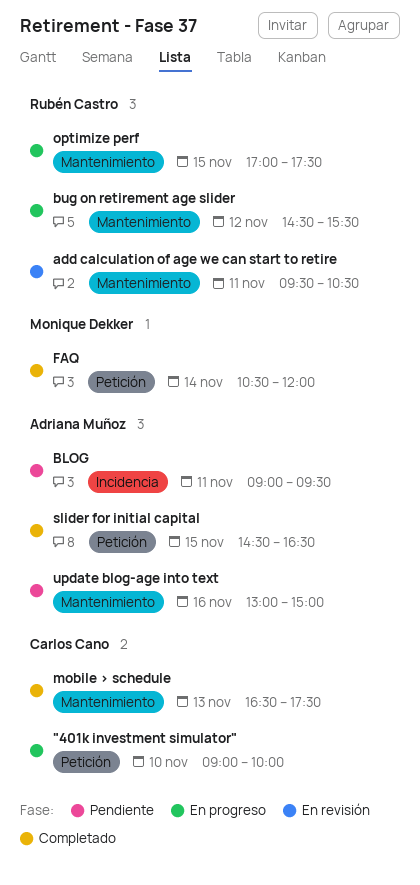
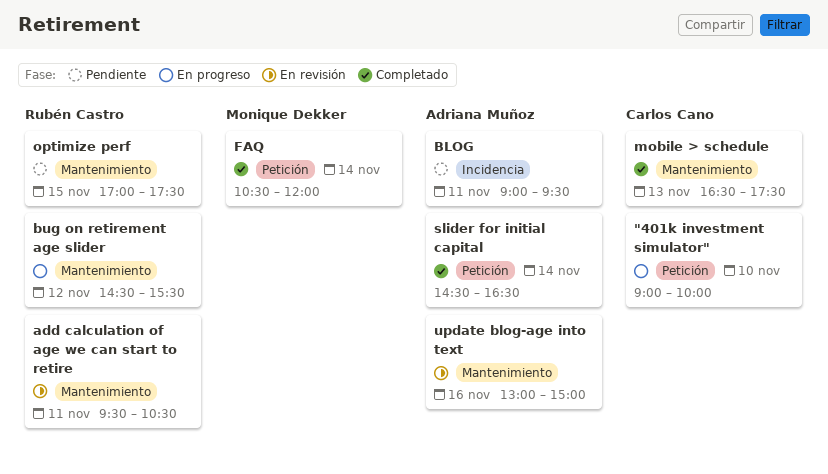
optimize perf, status: En progreso -> Pendiente
slider for initial capital, day: Nov 15 -> Nov 14
update blog-age into text, status: Pendiente -> En revisión

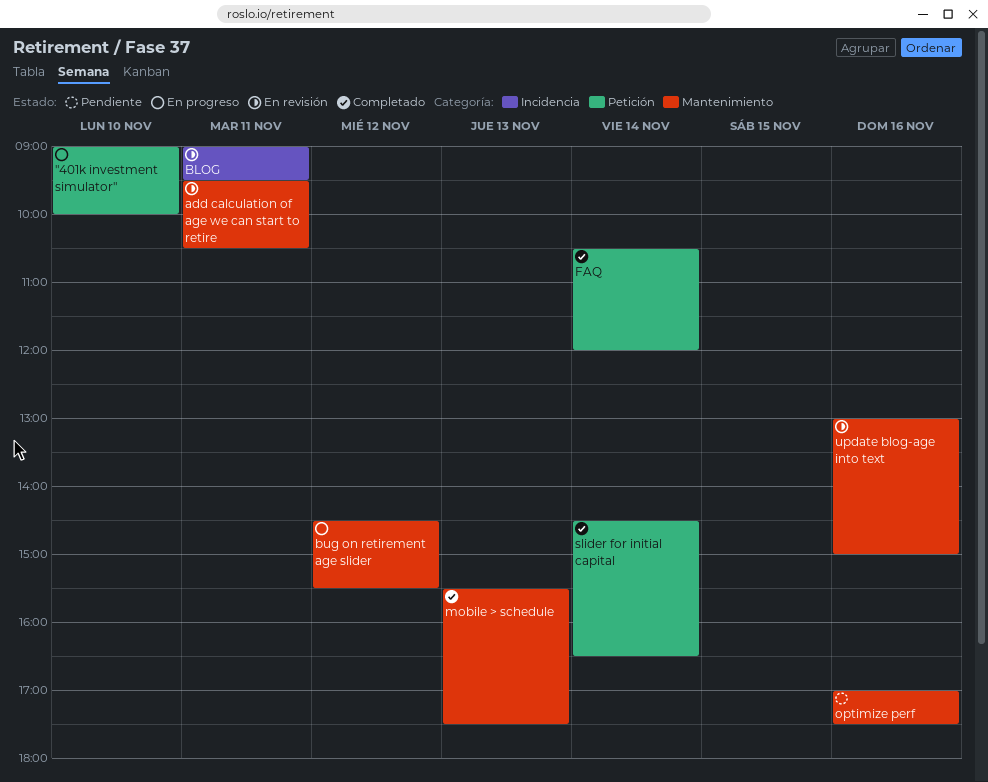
BLOG, status: Pendiente -> En revisión
mobile > schedule, begins: 16:30 -> 15:30
optimize perf, day: Nov 15 -> Nov 16

